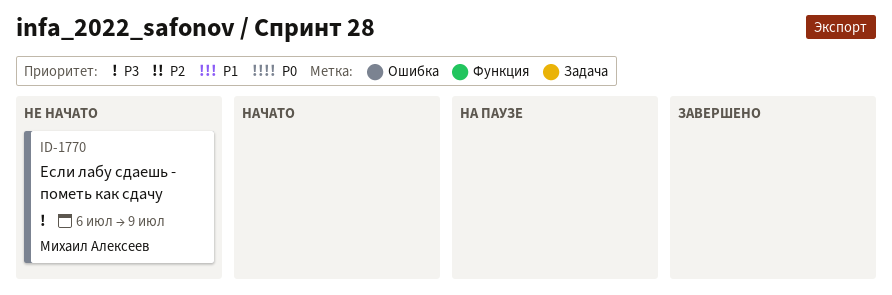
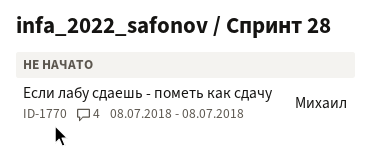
ID-1770, start: Jul 6 -> Jul 8
ID-1770, due: Jul 9 -> Jul 8

